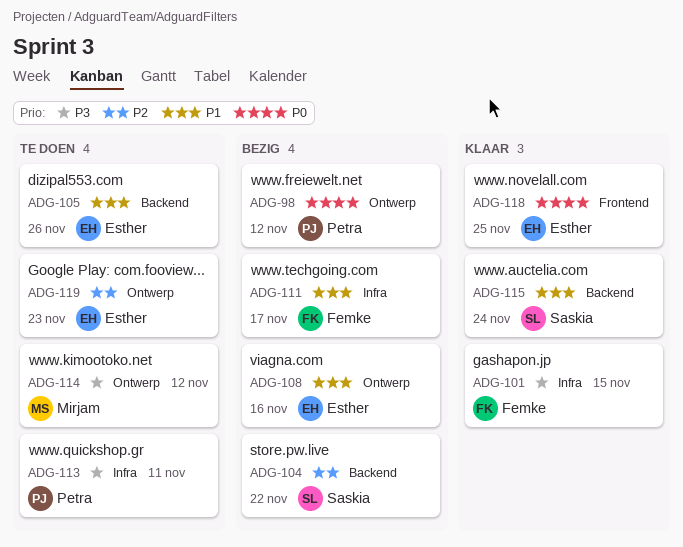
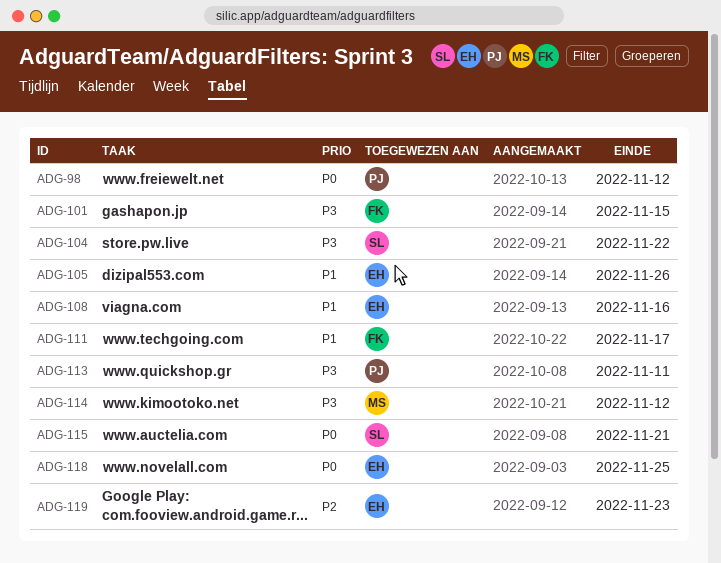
ADG-104, priority: P2 -> P3
ADG-115, priority: P1 -> P0
ADG-115, due: Nov 24 -> Nov 21

